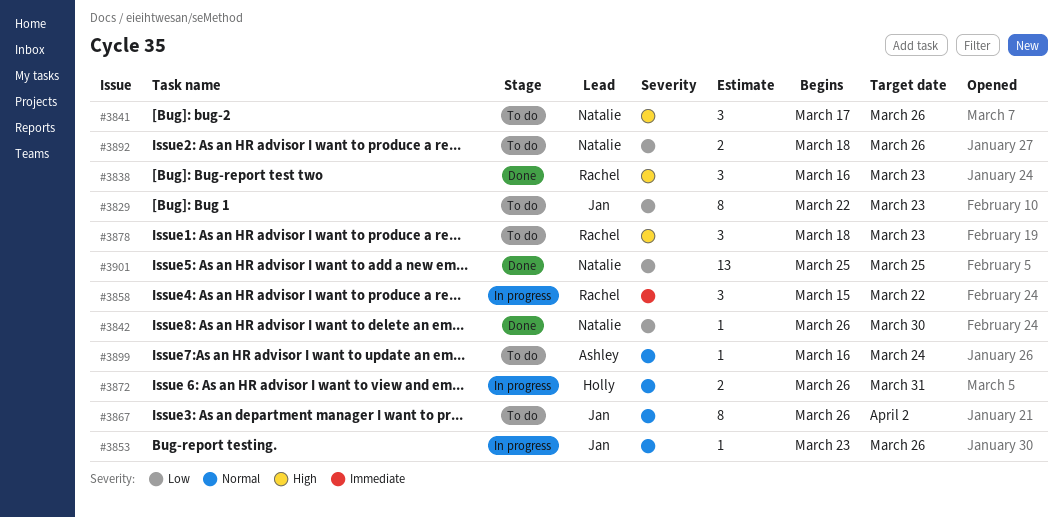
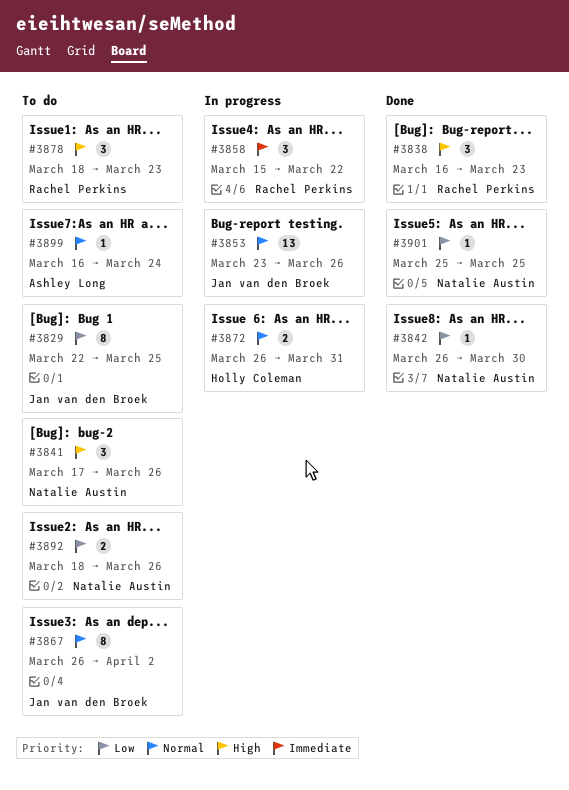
#3829, due: Mar 23 -> Mar 25
#3853, estimate: 1 -> 13
#3901, estimate: 13 -> 1

